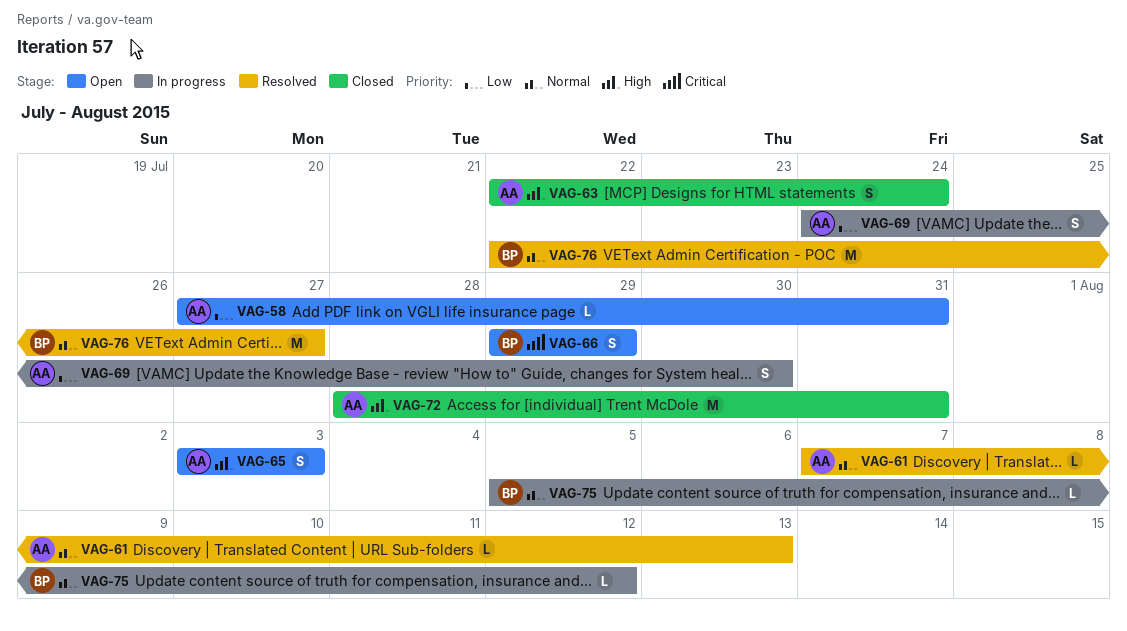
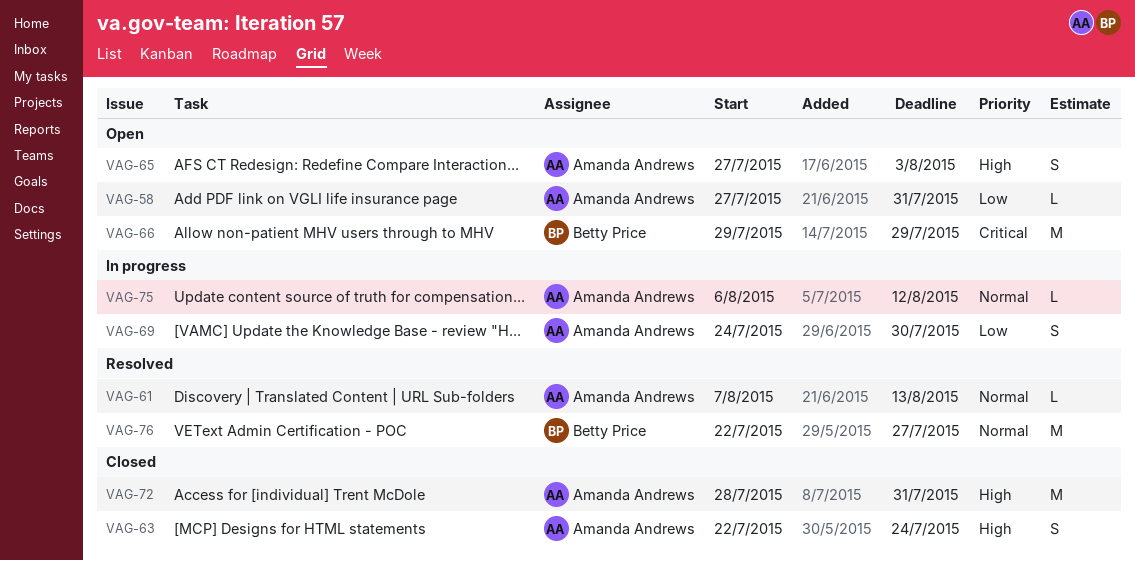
VAG-65, start: Aug 3 -> Jul 27
VAG-66, estimate: S -> M
VAG-75, owner: Betty Price -> Amanda Andrews
VAG-75, start: Aug 5 -> Aug 6

